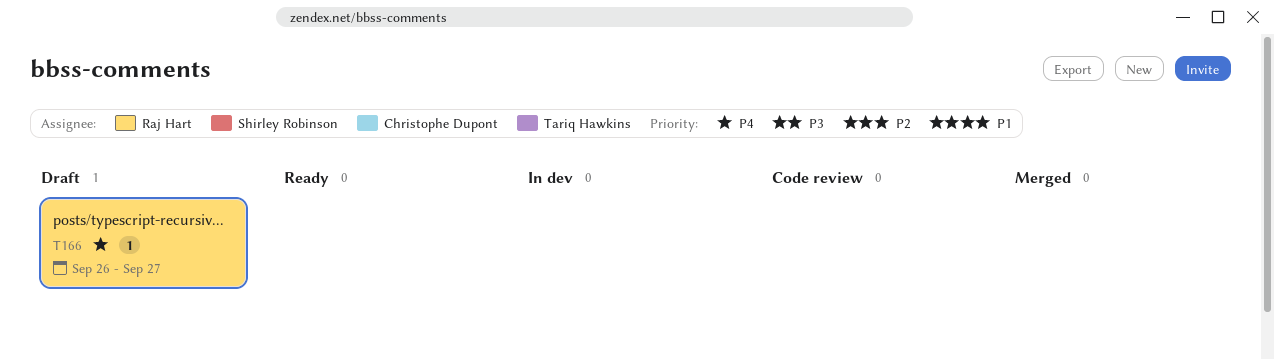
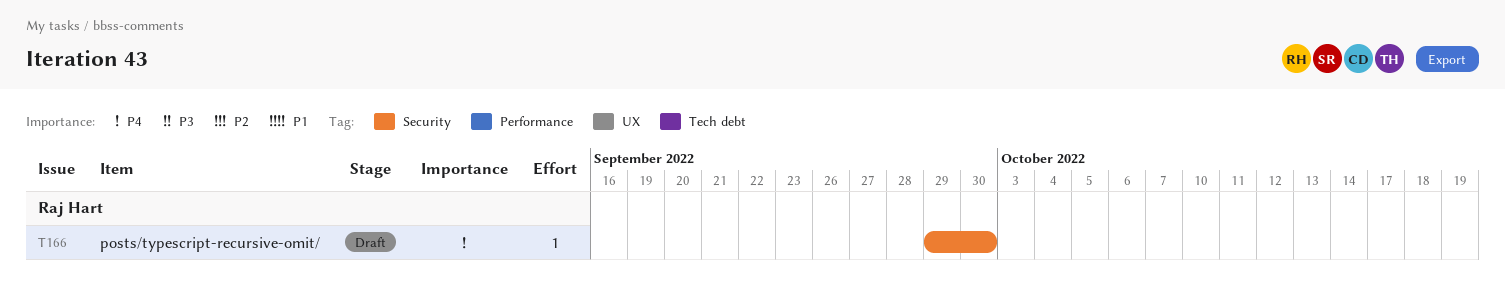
T166, start: Sep 26 -> Sep 29
T166, due: Sep 27 -> Sep 30

